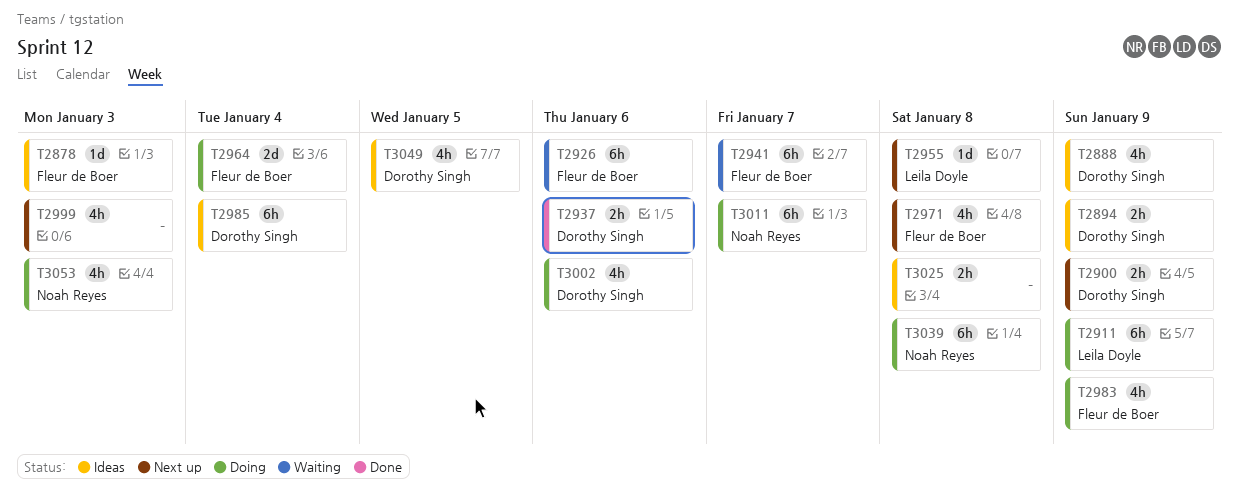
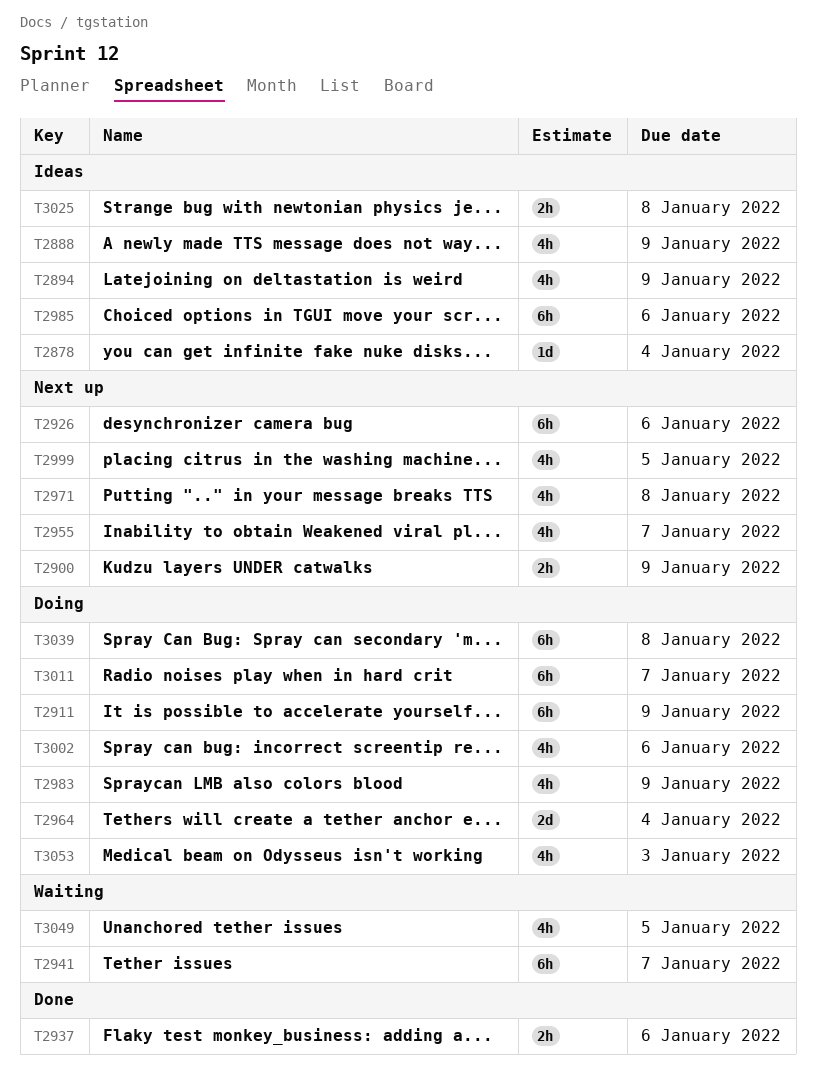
T2878, due: Jan 3 -> Jan 4
T2894, estimate: 2h -> 4h
T2926, status: Waiting -> Next up
T2955, estimate: 1d -> 4h
T2955, due: Jan 8 -> Jan 7
T2985, due: Jan 4 -> Jan 6
T2999, due: Jan 3 -> Jan 5
T3049, status: Ideas -> Waiting

